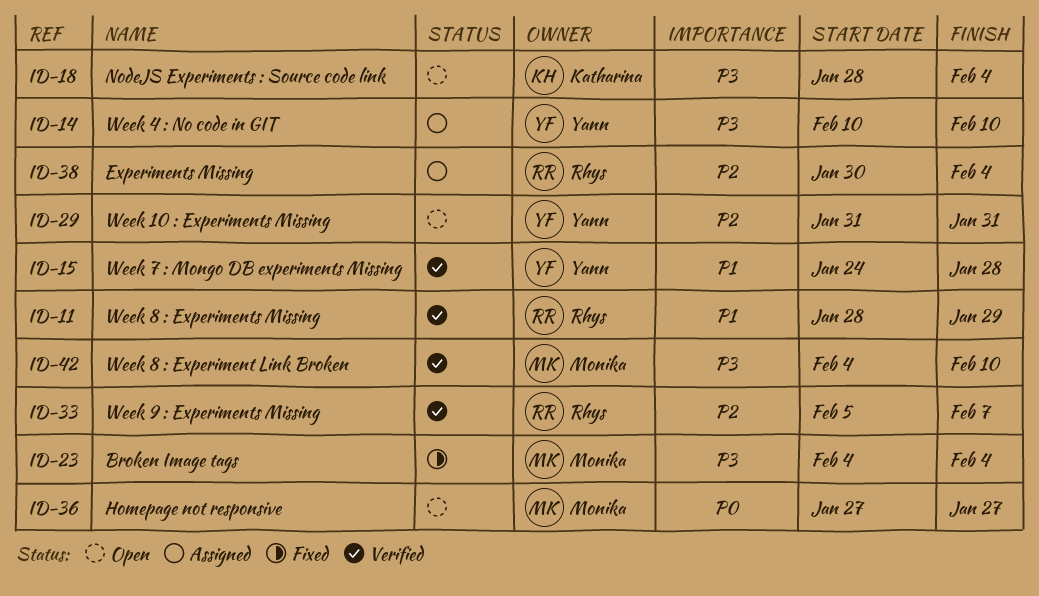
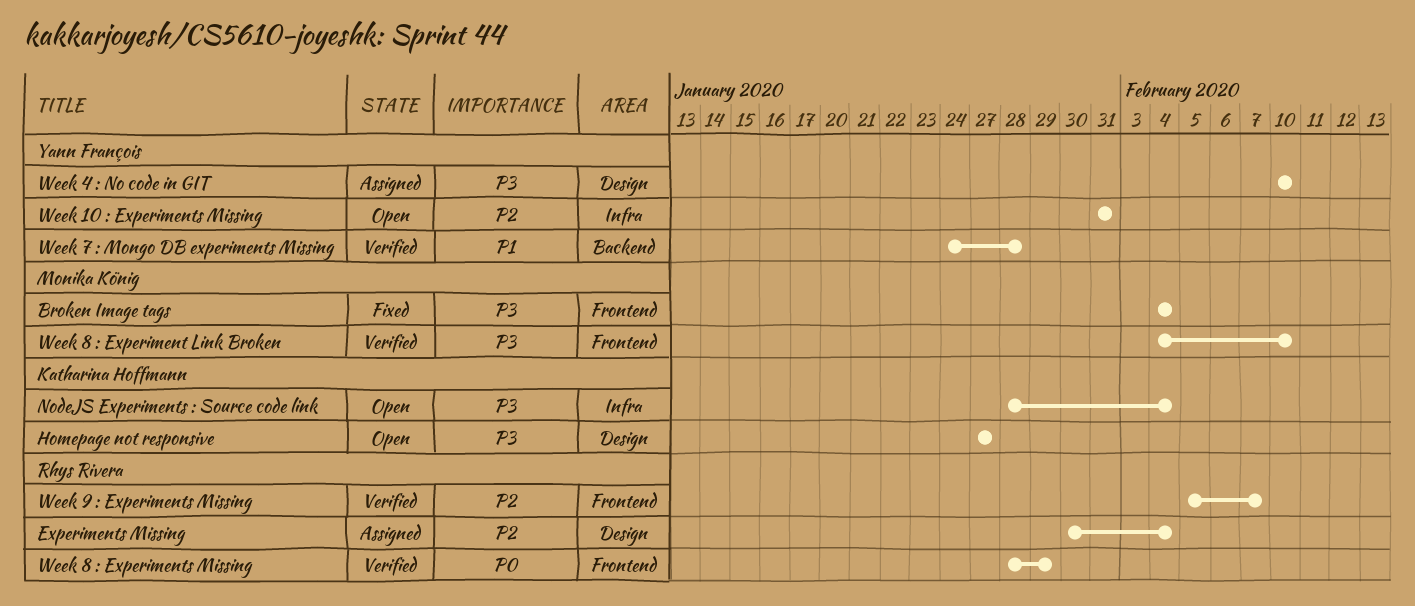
Homepage not responsive, owner: Monika König -> Katharina Hoffmann
Homepage not responsive, priority: P0 -> P3
Week 8 : Experiments Missing, priority: P1 -> P0

